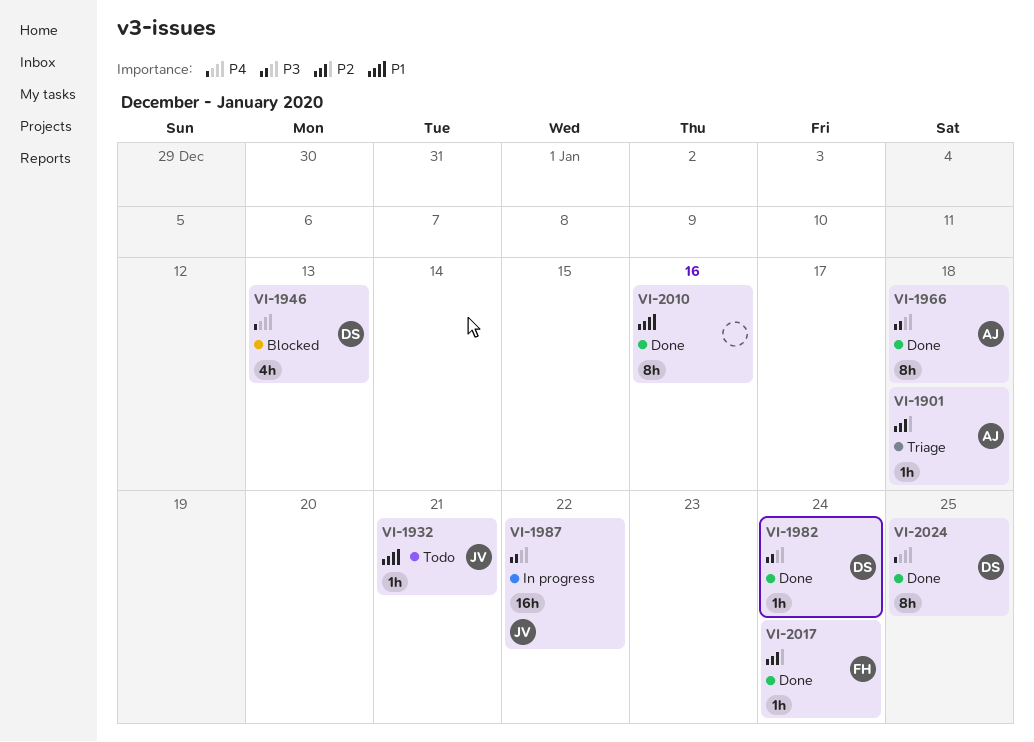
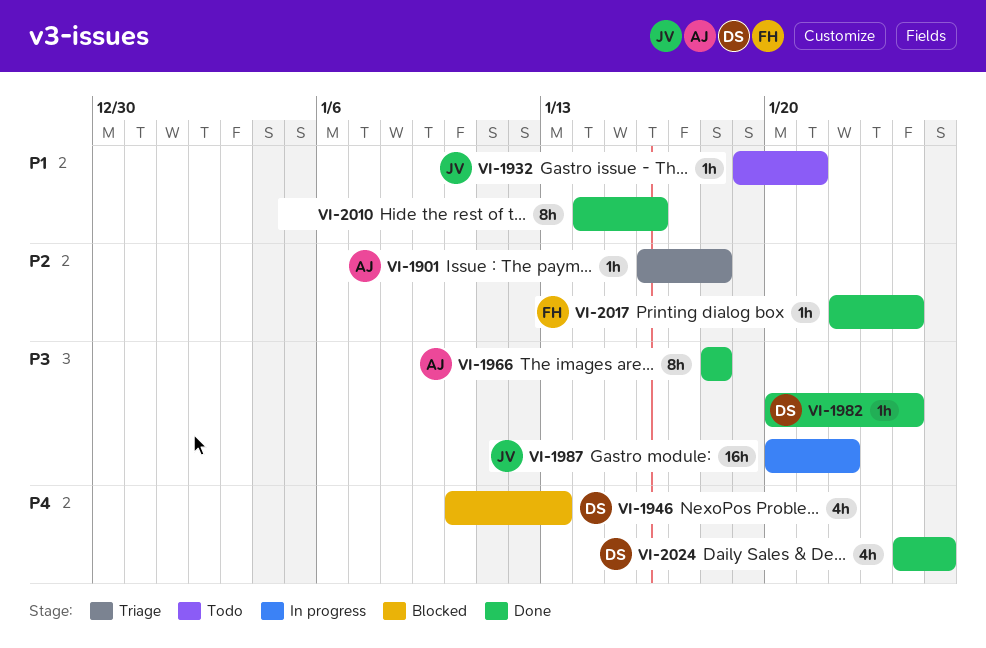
VI-2024, estimate: 8h -> 4h

